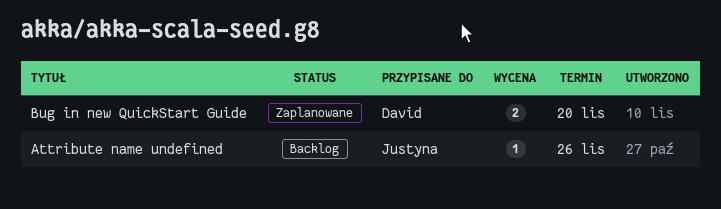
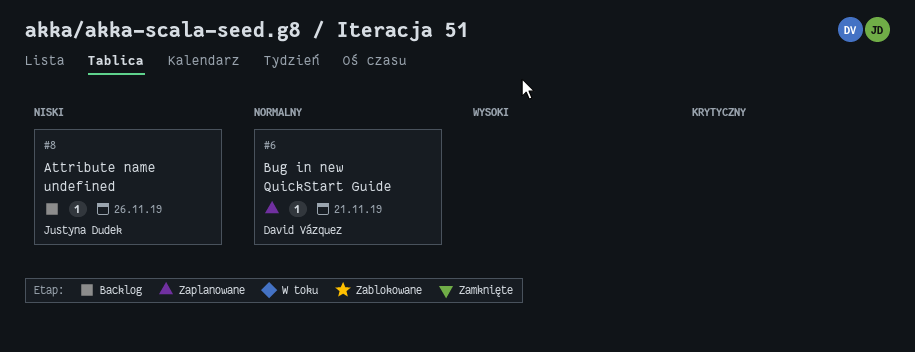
Bug in new QuickStart Guide, estimate: 2 -> 1
Bug in new QuickStart Guide, due: Nov 20 -> Nov 21

